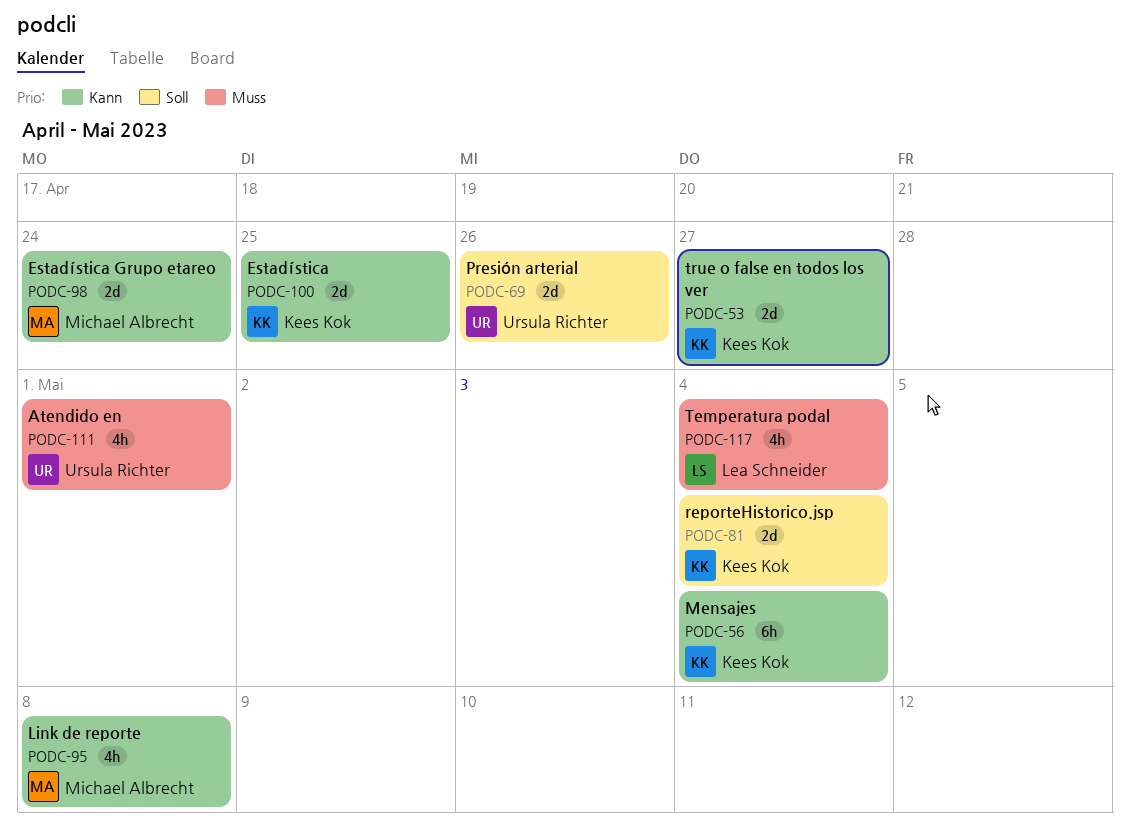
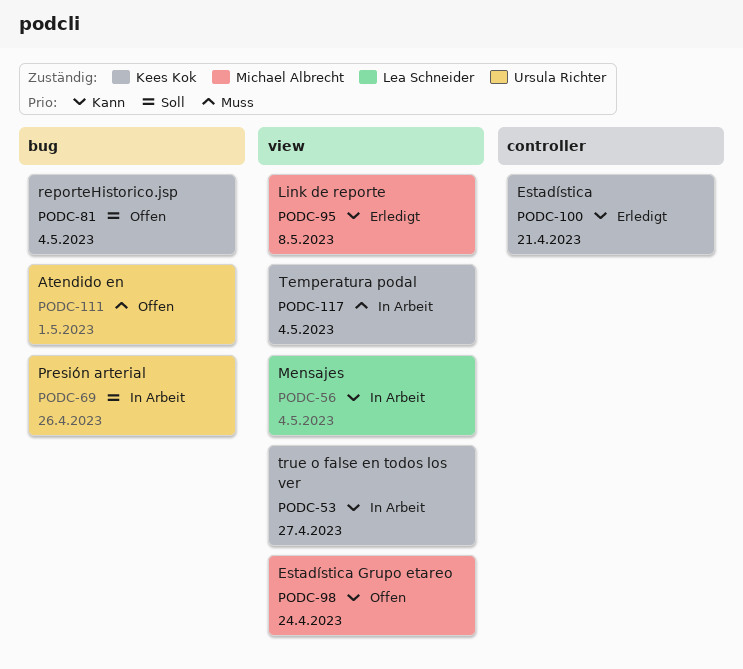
PODC-56, owner: Kees Kok -> Lea Schneider
PODC-100, due: Apr 25 -> Apr 21
PODC-117, owner: Lea Schneider -> Kees Kok

